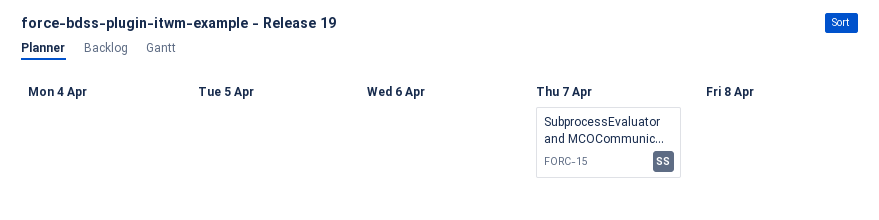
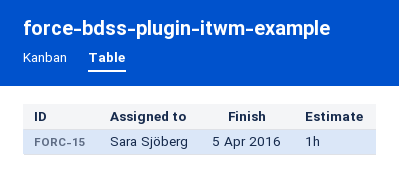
FORC-15, due: Apr 7 -> Apr 5

